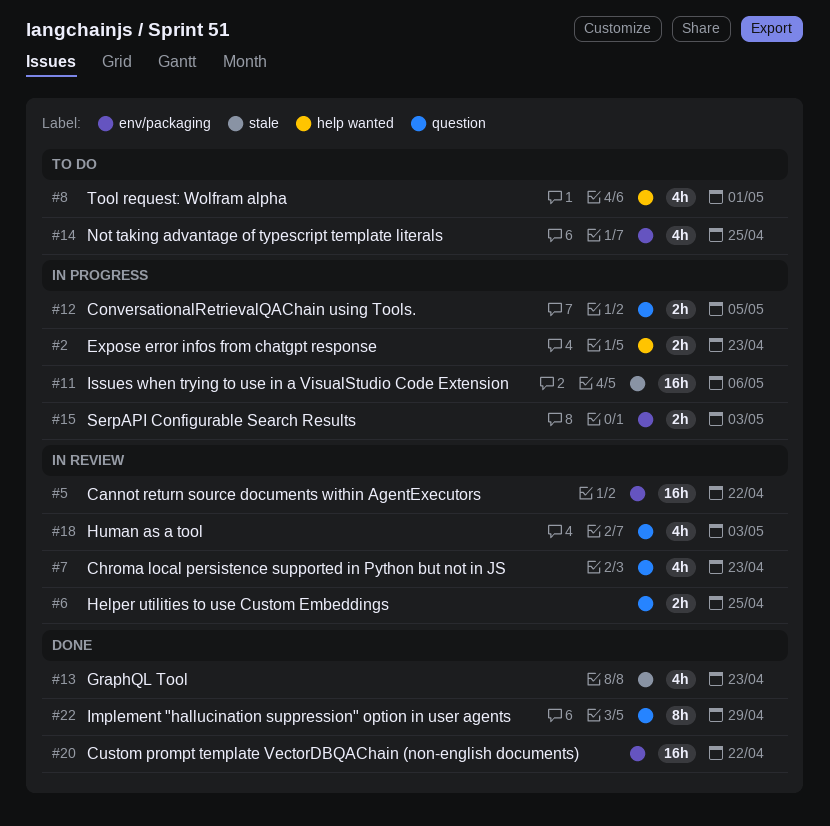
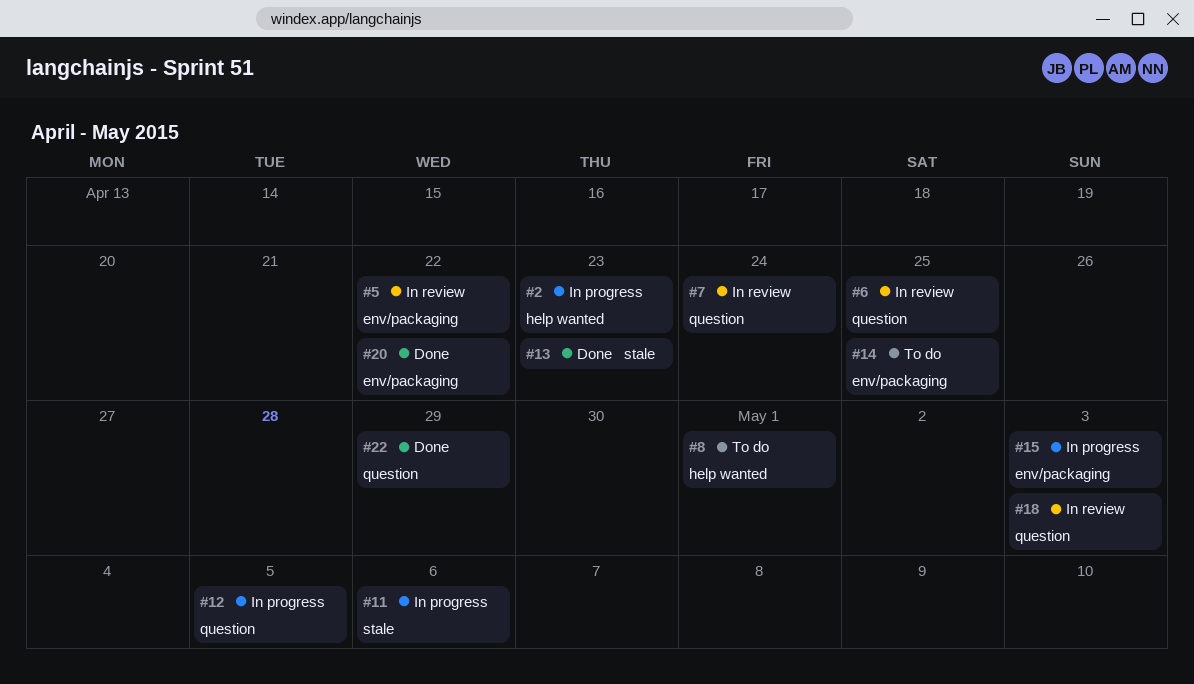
#7, due: Apr 23 -> Apr 24

